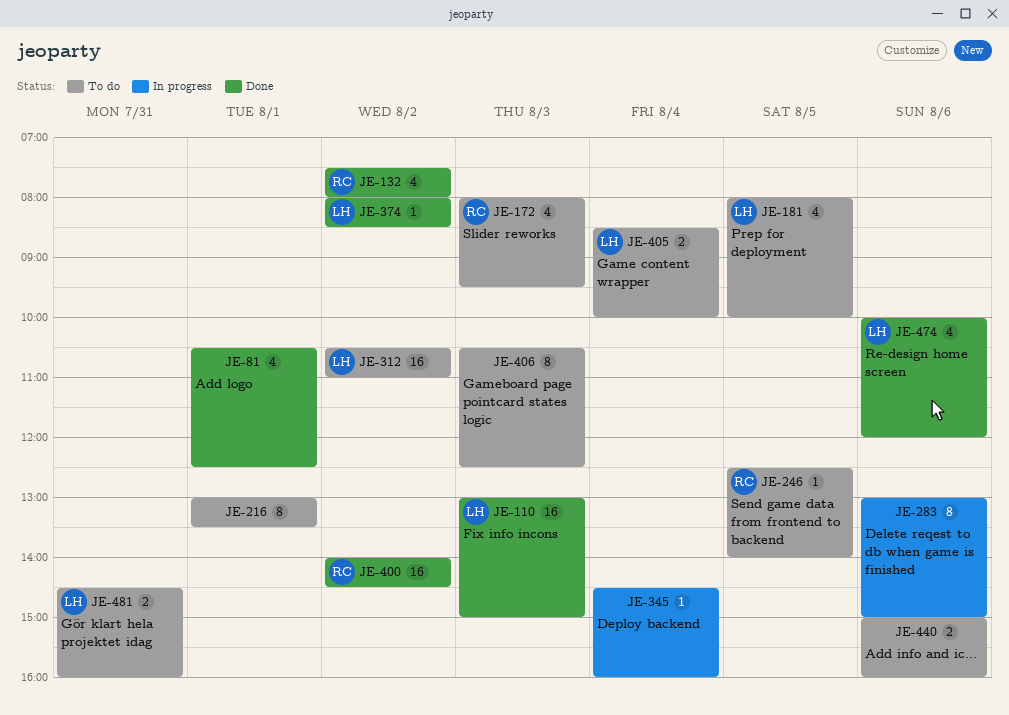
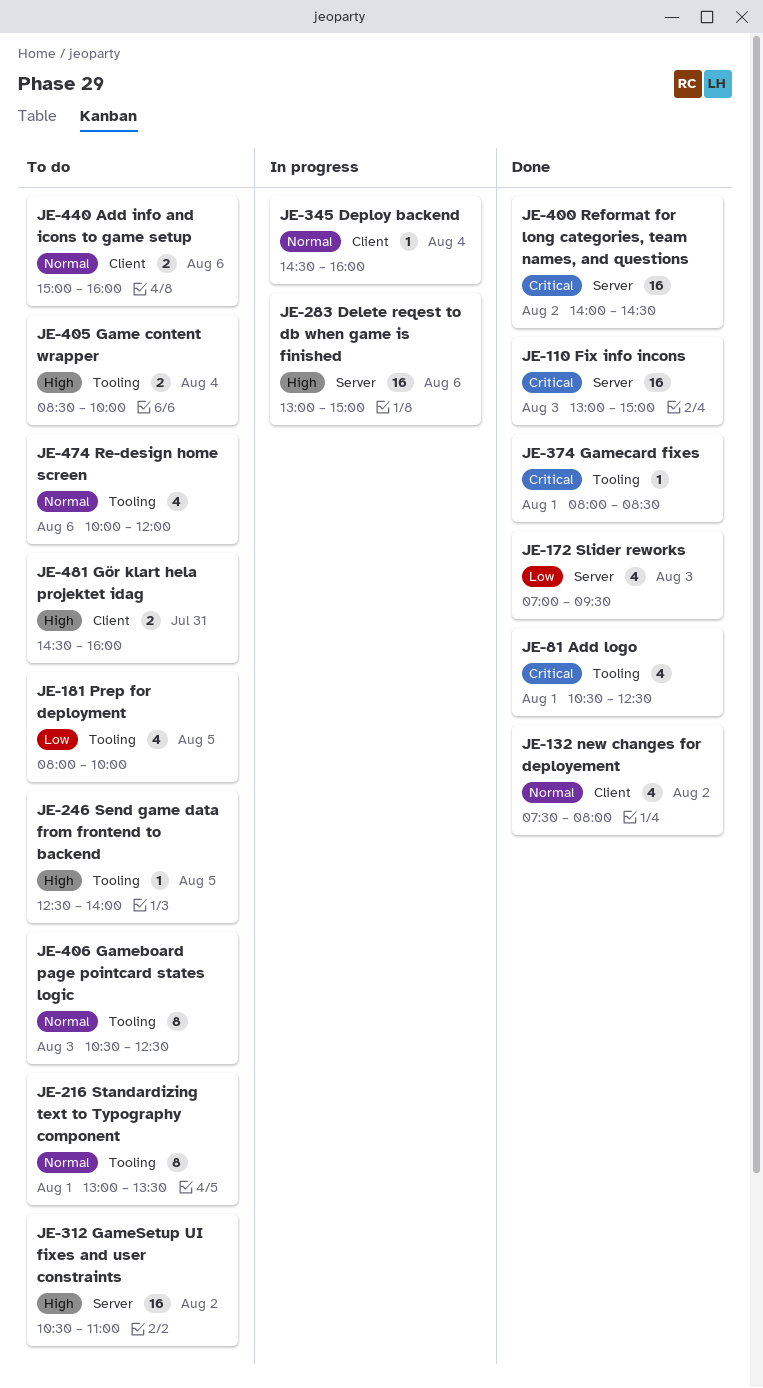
JE-172, status: To do -> Done
JE-172, begins: 08:00 -> 07:00
JE-283, estimate: 8 -> 16
JE-374, day: Aug 2 -> Aug 1
JE-474, status: Done -> To do

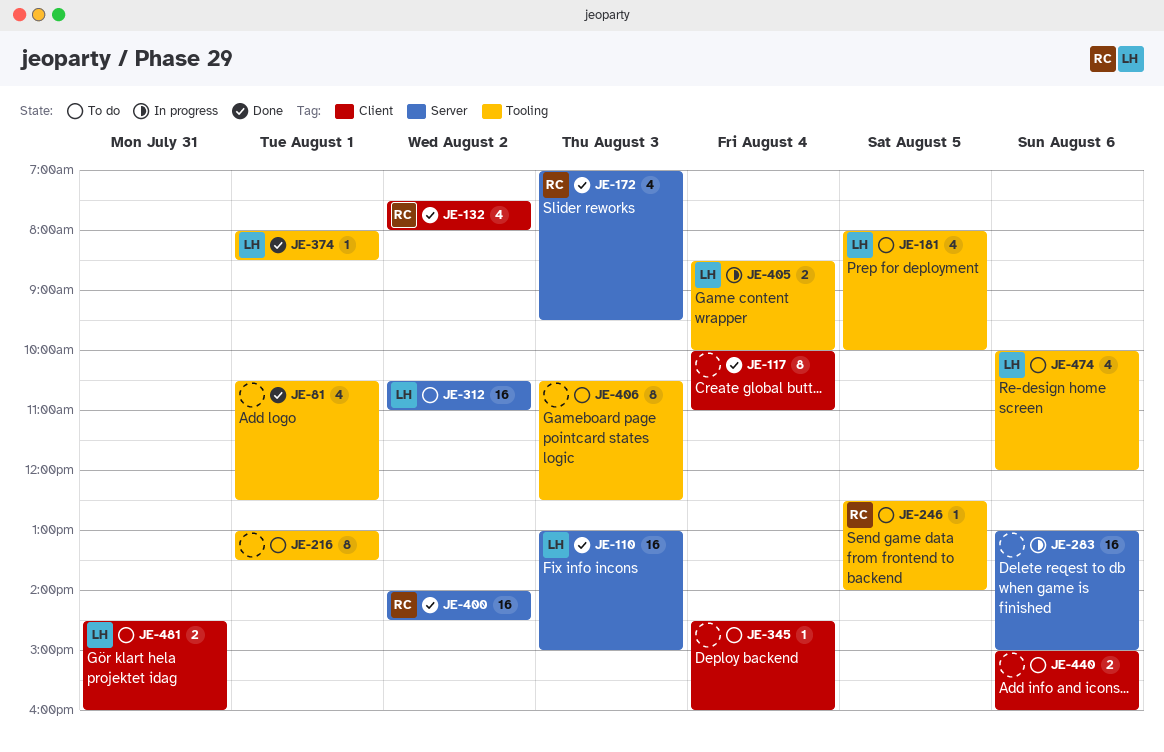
JE-117: none -> present
JE-345, status: In progress -> To do
JE-405, status: To do -> In progress

